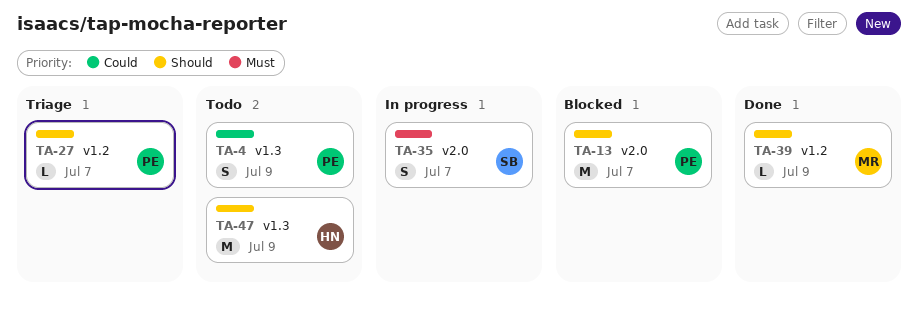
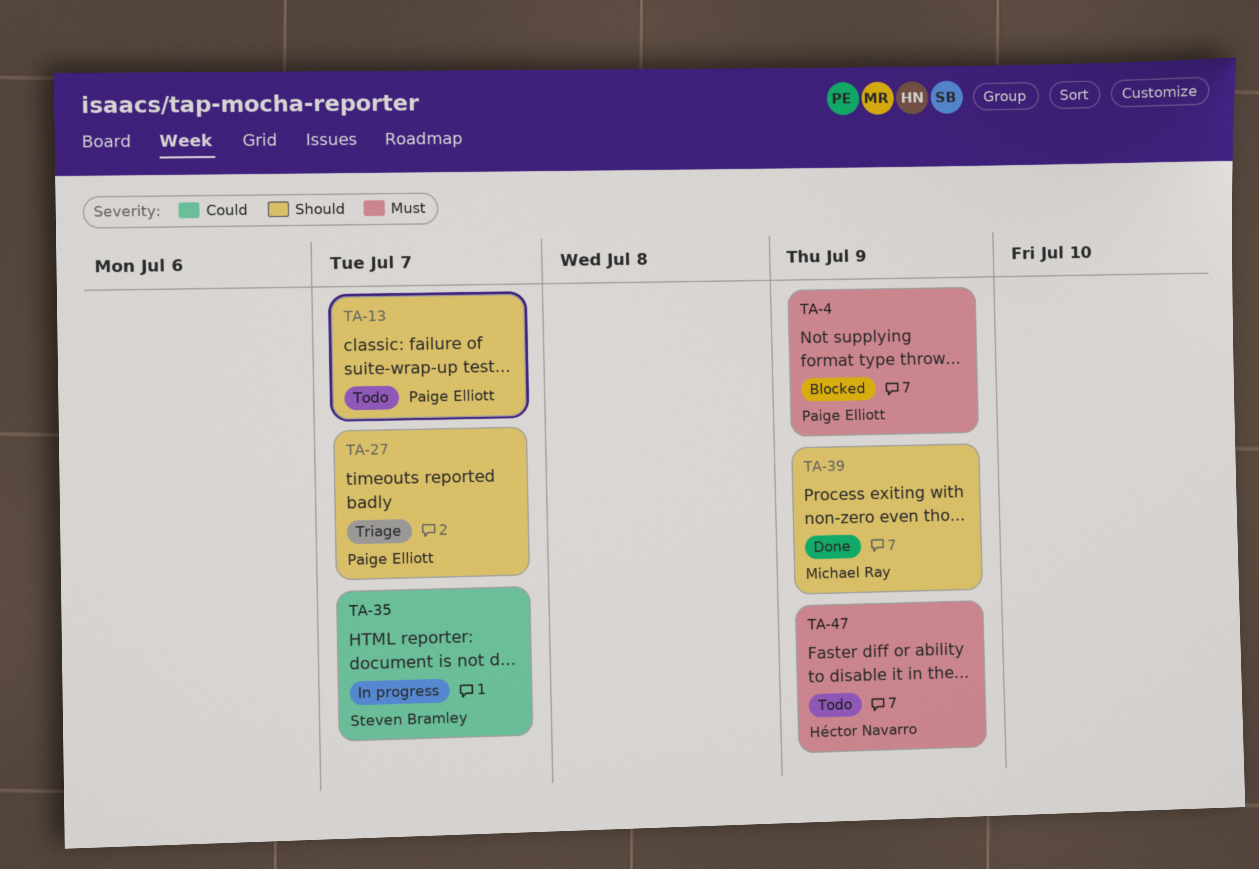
TA-4, status: Todo -> Blocked
TA-4, priority: Could -> Must
TA-13, status: Blocked -> Todo
TA-35, priority: Must -> Could
TA-47, priority: Should -> Must

